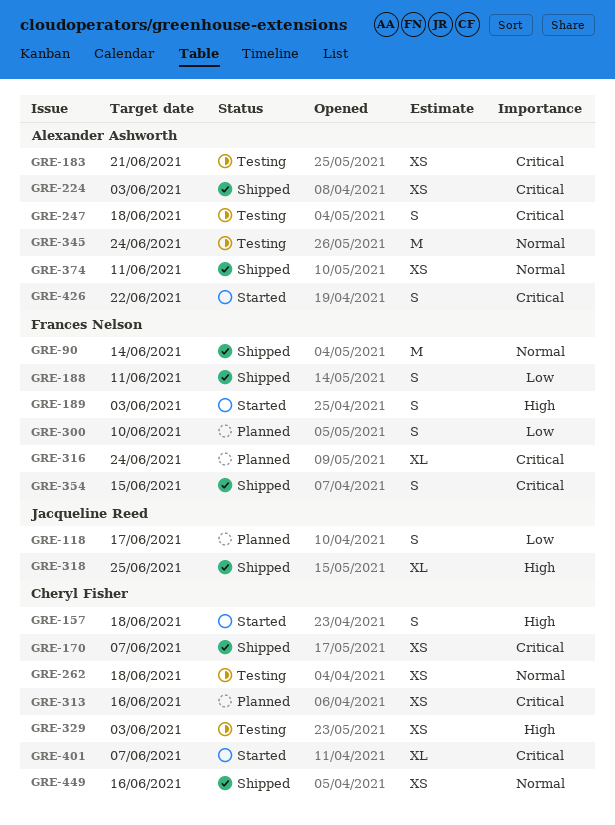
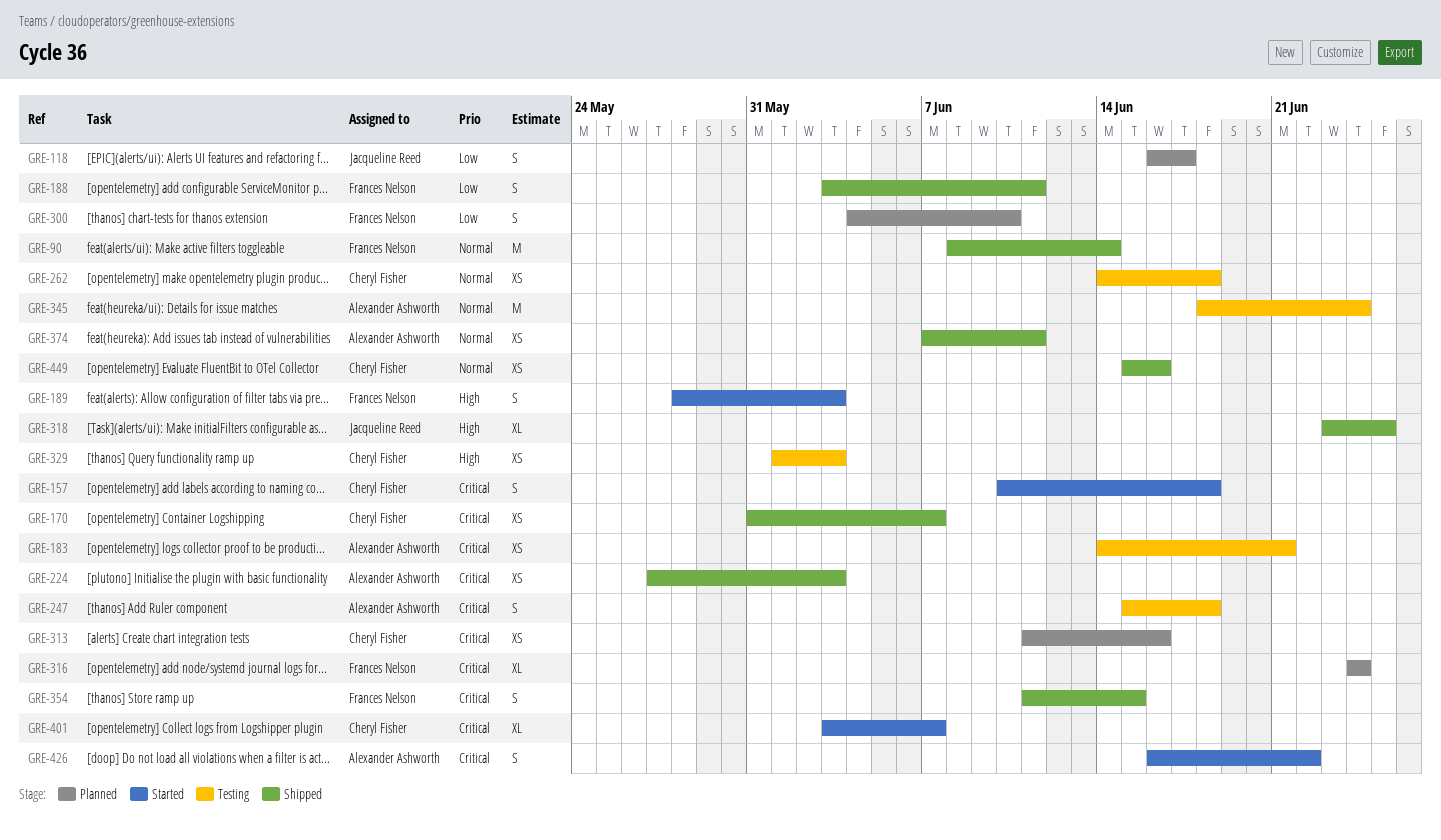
GRE-157, priority: High -> Critical

